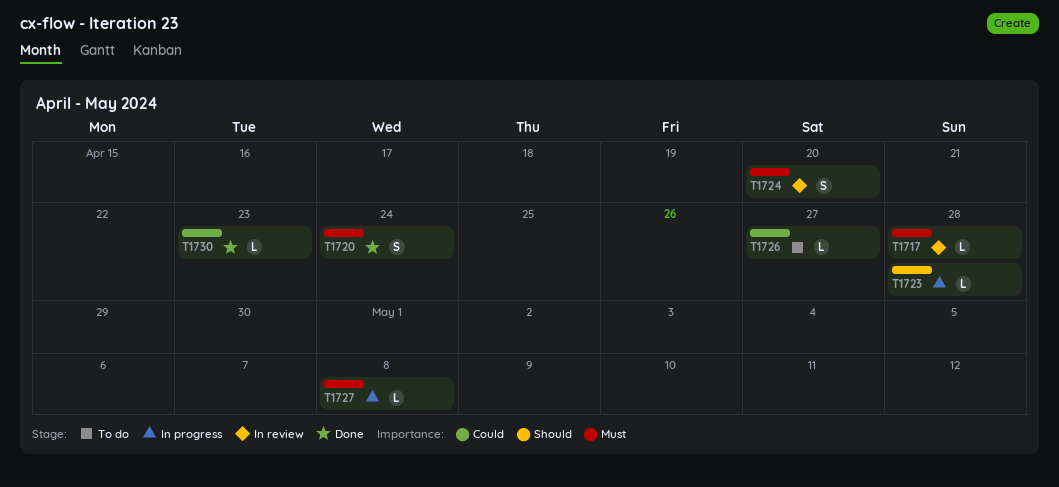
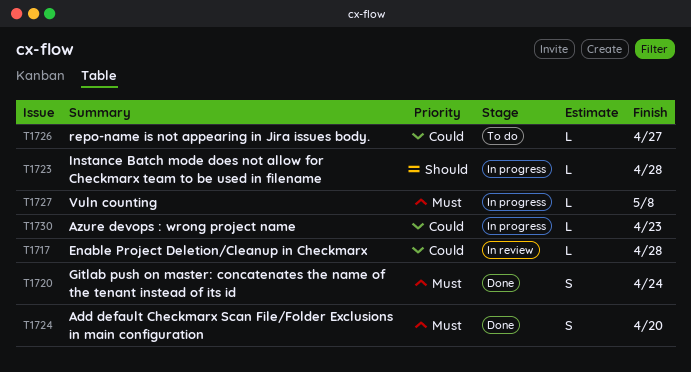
T1717, priority: Must -> Could
T1724, status: In review -> Done
T1730, status: Done -> In progress

